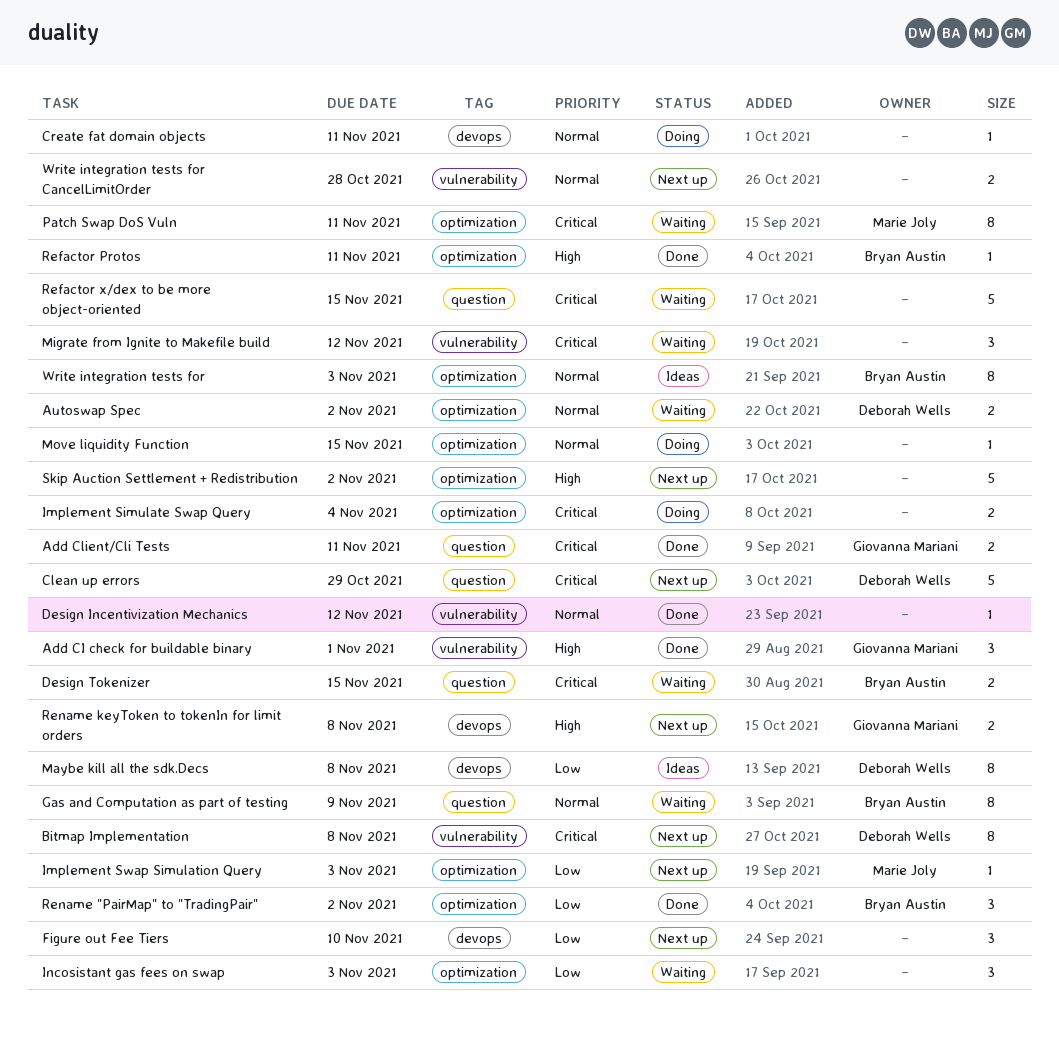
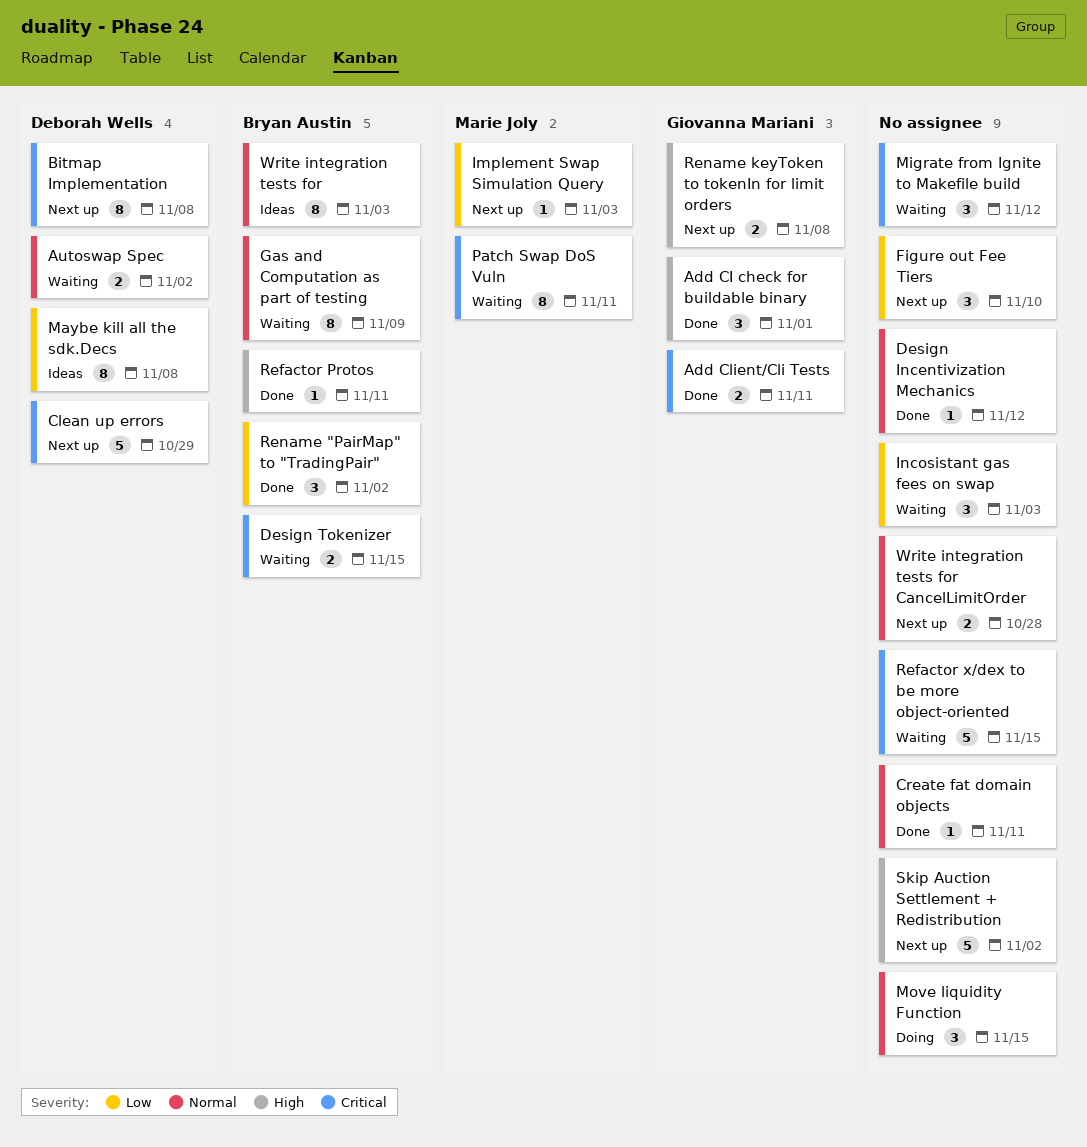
Create fat domain objects, status: Doing -> Done
Implement Simulate Swap Query: present -> none
Move liquidity Function, estimate: 1 -> 3

